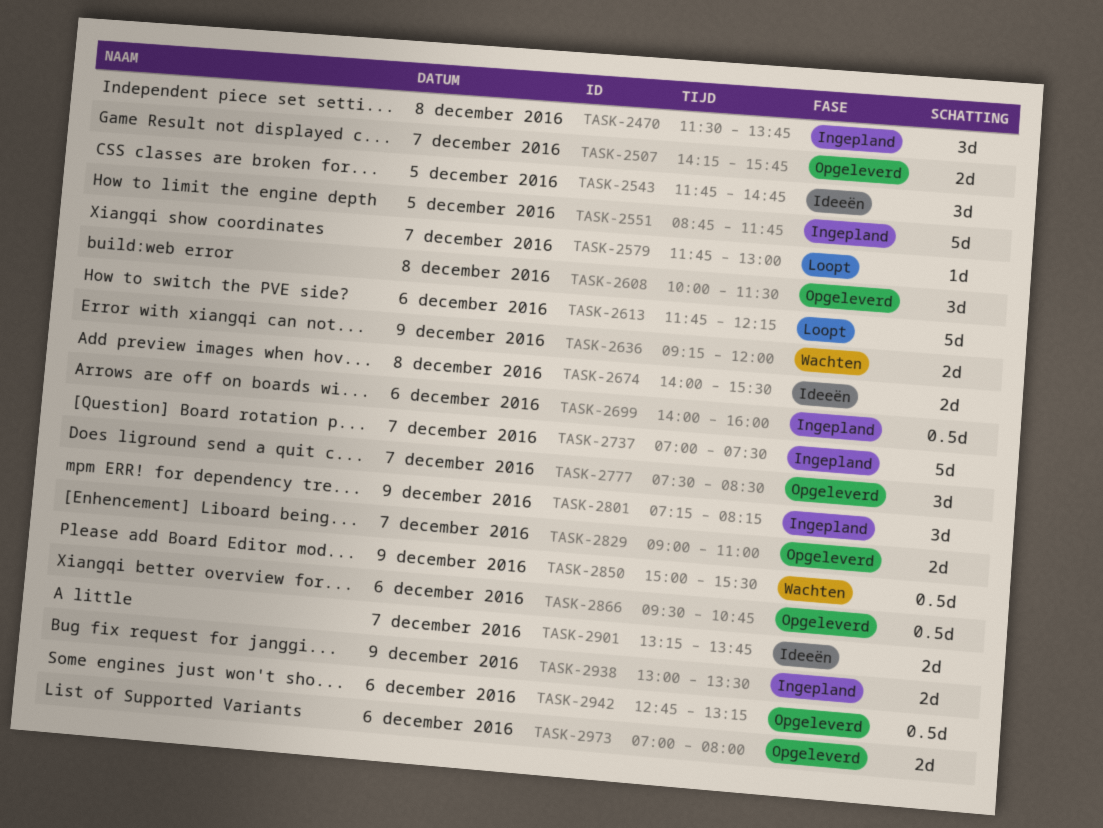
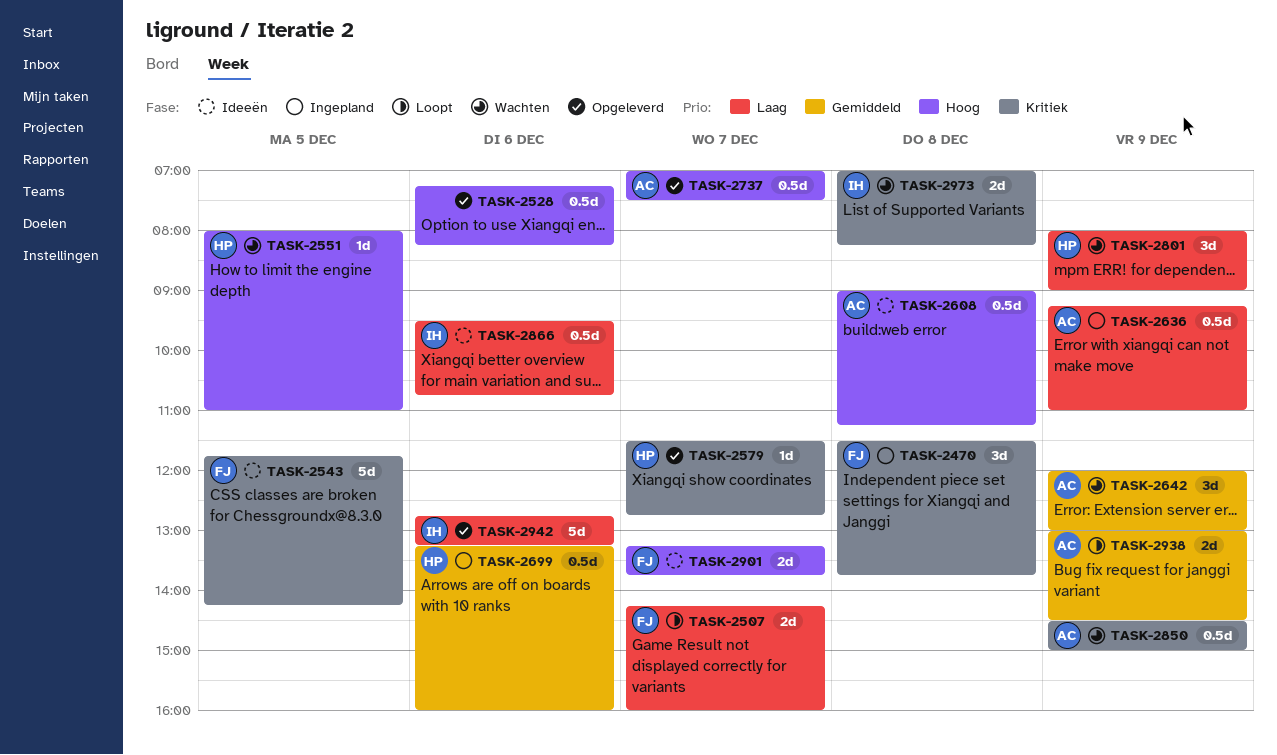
TASK-2507, status: Opgeleverd -> Loopt
TASK-2507, ends: 15:45 -> 16:00
TASK-2528: none -> present
TASK-2543, estimate: 3d -> 5d
TASK-2543, ends: 14:45 -> 14:15
TASK-2551, status: Ingepland -> Wachten
TASK-2551, estimate: 5d -> 1d
TASK-2551, begins: 08:45 -> 08:00
TASK-2551, ends: 11:45 -> 11:00
TASK-2579, status: Loopt -> Opgeleverd
TASK-2579, begins: 11:45 -> 11:30
TASK-2579, ends: 13:00 -> 12:45
TASK-2608, status: Opgeleverd -> Ideeën
TASK-2608, estimate: 3d -> 0.5d
TASK-2608, begins: 10:00 -> 09:00
TASK-2608, ends: 11:30 -> 11:15
TASK-2613: present -> none
TASK-2636, status: Wachten -> Ingepland
TASK-2636, estimate: 2d -> 0.5d
TASK-2636, ends: 12:00 -> 11:00
TASK-2642: none -> present
TASK-2674: present -> none
TASK-2699, begins: 14:00 -> 13:15
TASK-2737, status: Ingepland -> Opgeleverd
TASK-2737, estimate: 5d -> 0.5d
TASK-2777: present -> none
TASK-2801, status: Ingepland -> Wachten
TASK-2801, begins: 07:15 -> 08:00
TASK-2801, ends: 08:15 -> 09:00
TASK-2829: present -> none
TASK-2850, begins: 15:00 -> 14:30
TASK-2850, ends: 15:30 -> 15:00
TASK-2866, status: Opgeleverd -> Ideeën
TASK-2938, status: Ingepland -> Loopt
TASK-2938, ends: 13:30 -> 14:30
TASK-2942, estimate: 0.5d -> 5d
TASK-2973, status: Opgeleverd -> Wachten
TASK-2973, day: Dec 6 -> Dec 8
TASK-2973, ends: 08:00 -> 08:15

